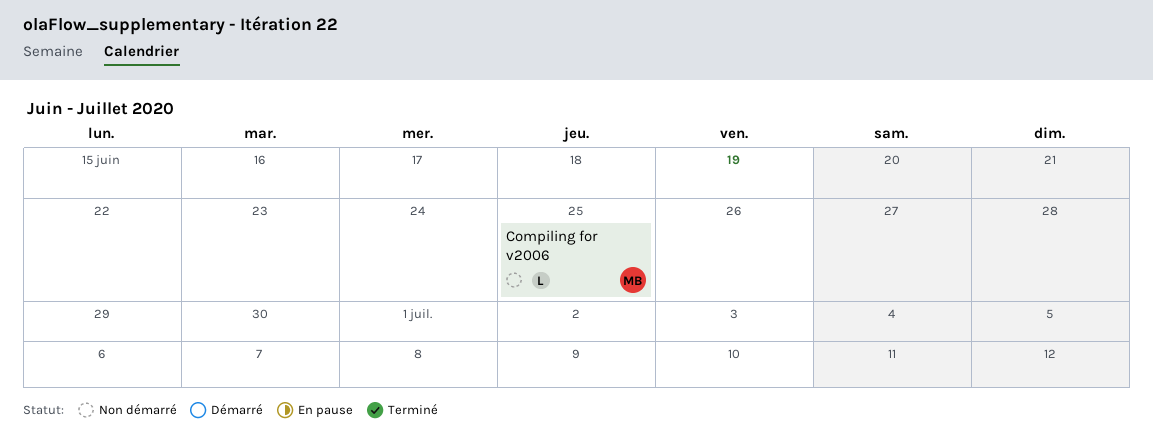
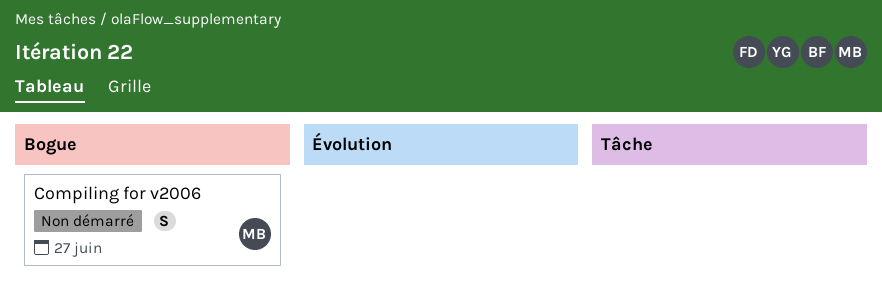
Compiling for v2006, estimate: L -> S
Compiling for v2006, due: Jun 25 -> Jun 27

